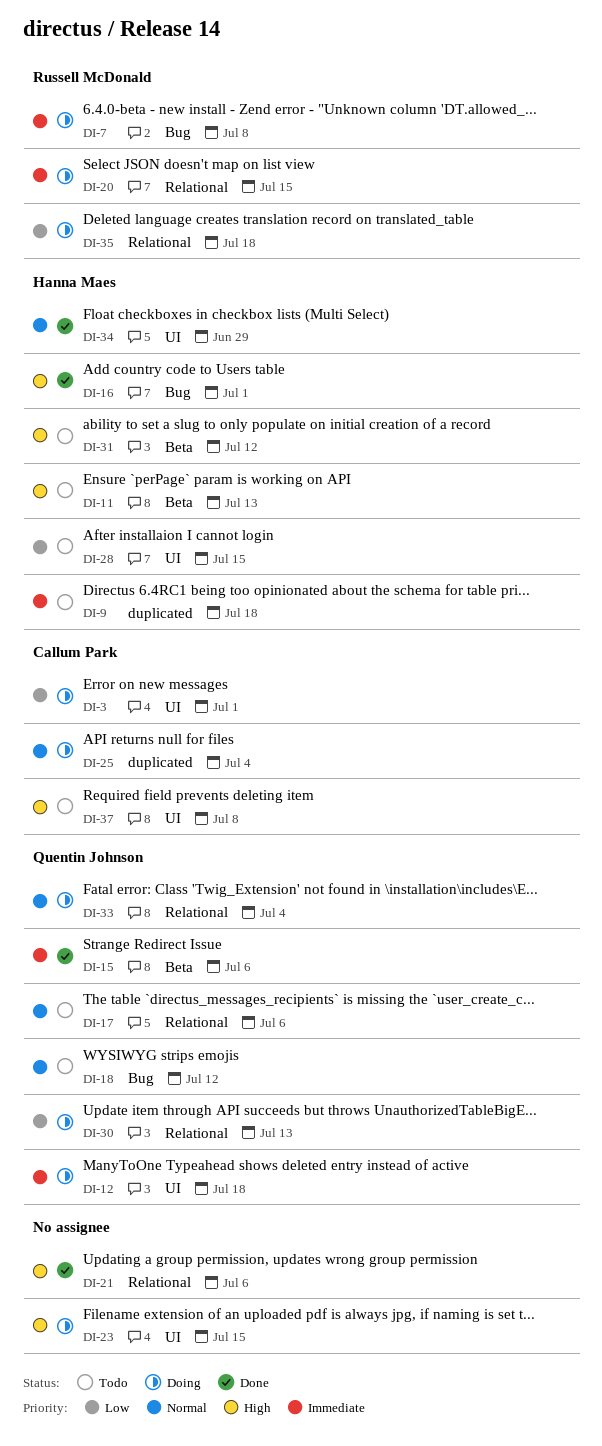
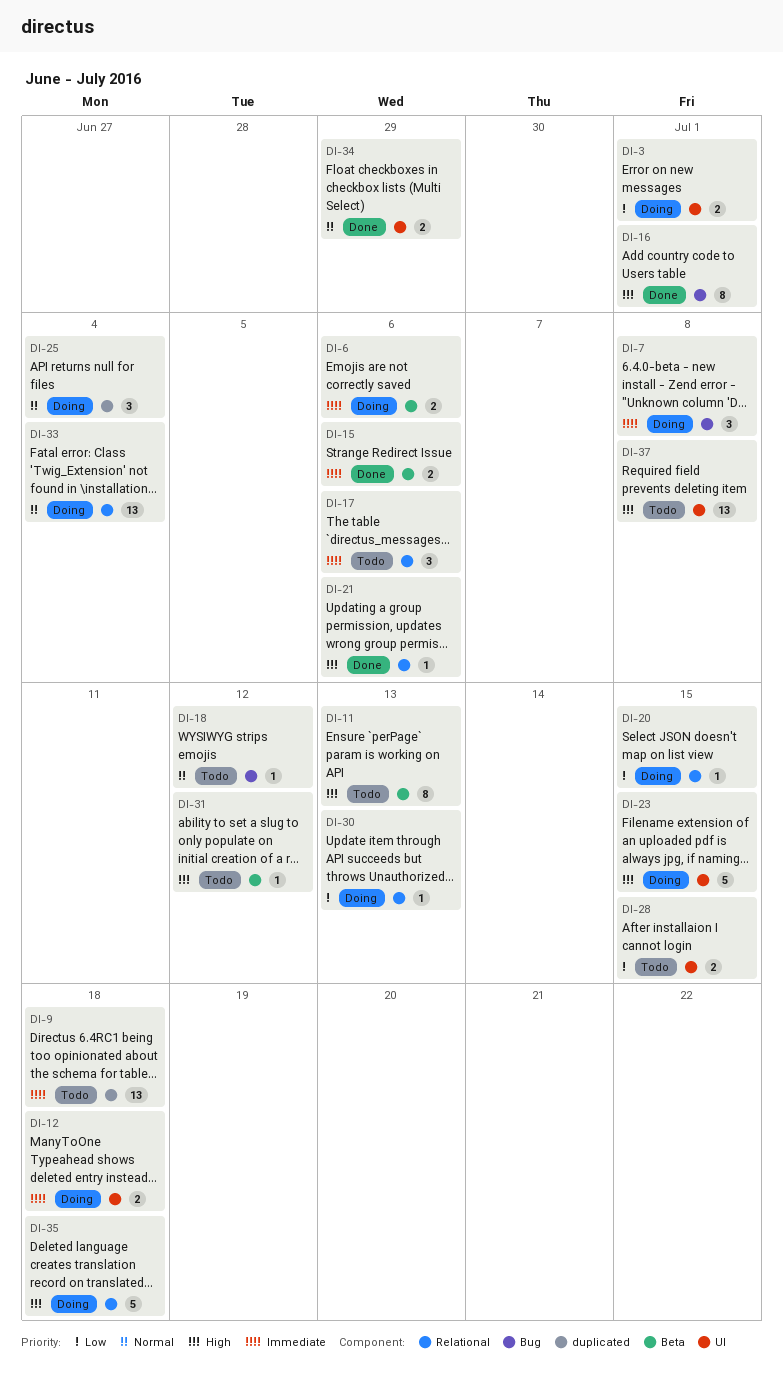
DI-6: none -> present
DI-17, priority: Normal -> Immediate
DI-20, priority: Immediate -> Low
DI-35, priority: Low -> High

